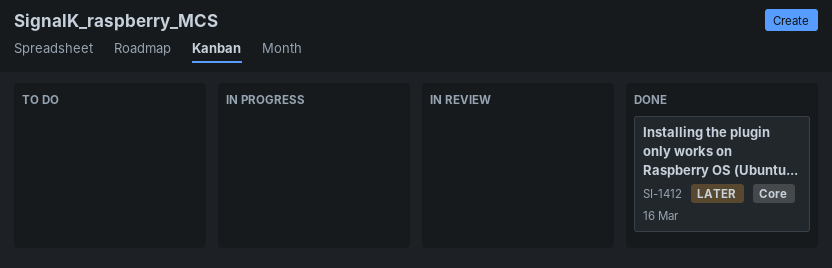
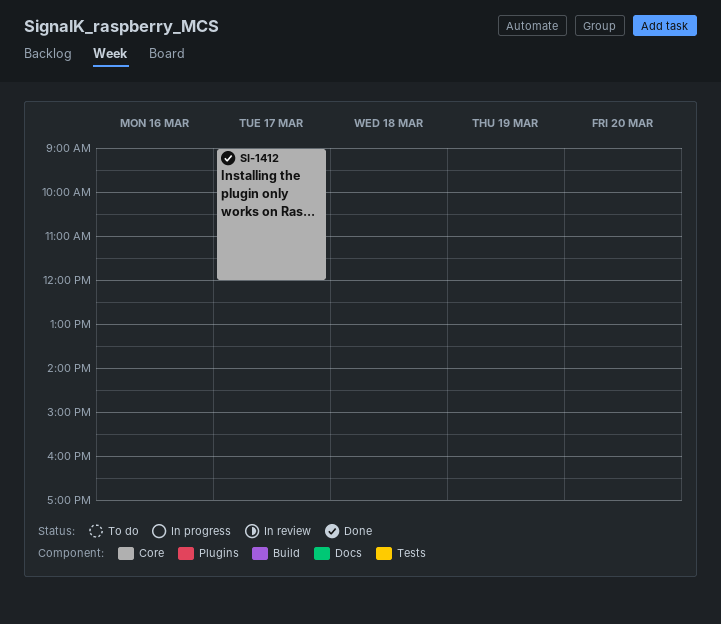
SI-1412, day: Mar 16 -> Mar 17

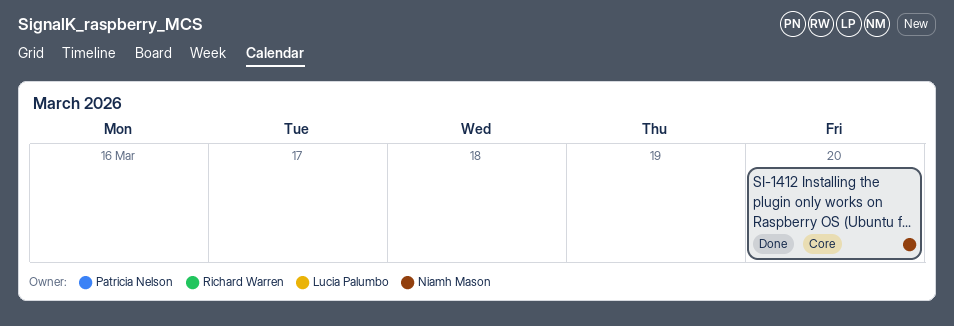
SI-1412, day: Mar 17 -> Mar 20

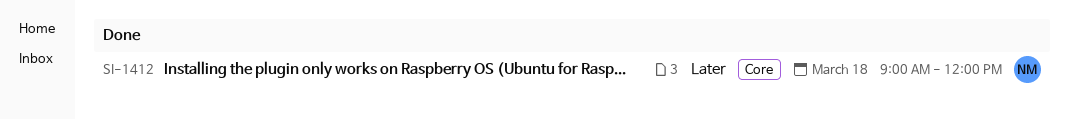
SI-1412, day: Mar 20 -> Mar 18

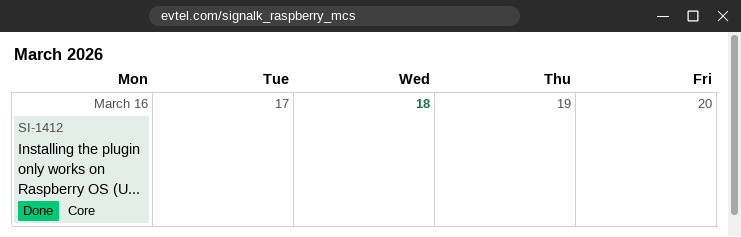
SI-1412, day: Mar 18 -> Mar 16

